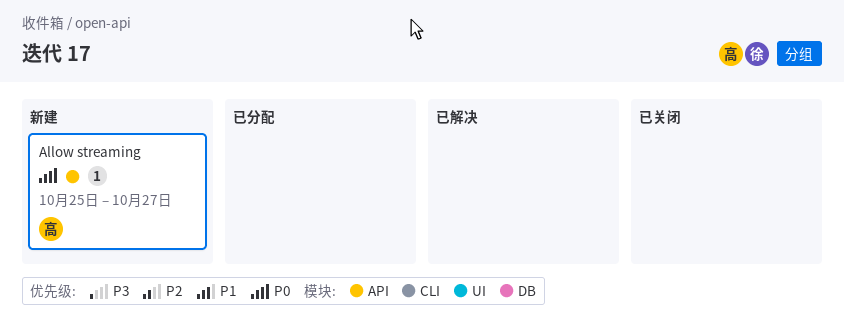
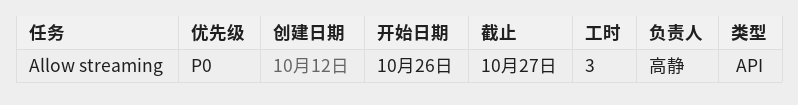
Allow streaming, estimate: 1 -> 3
Allow streaming, start: Oct 25 -> Oct 26

